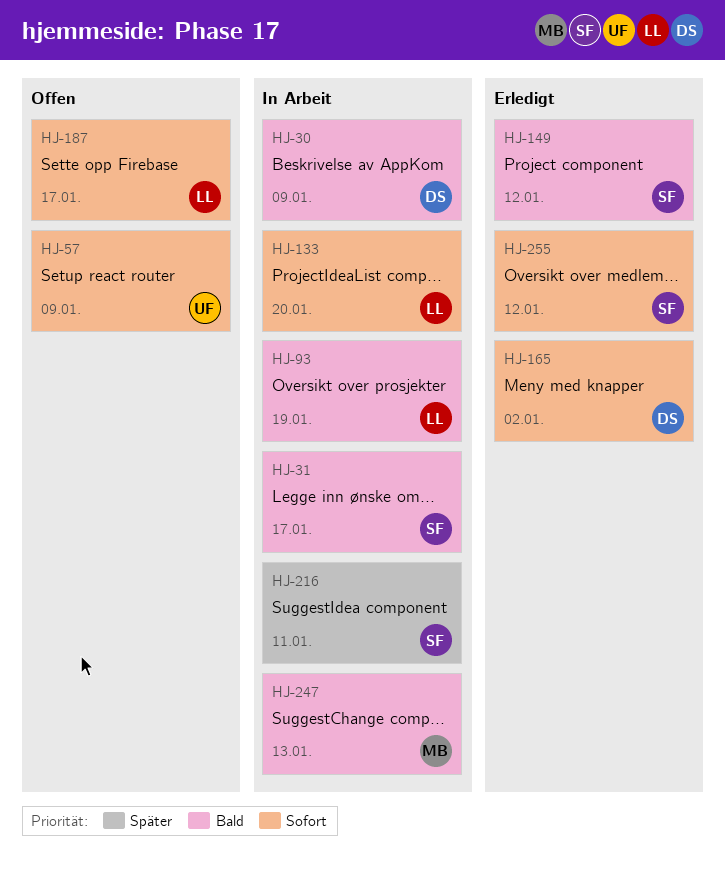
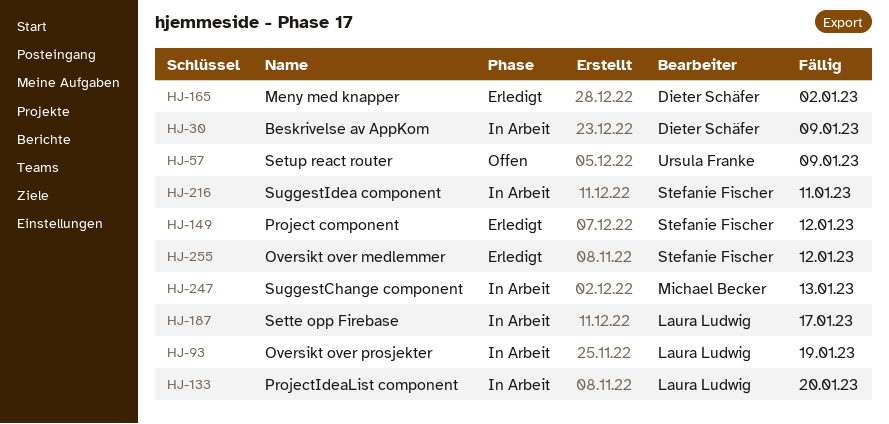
HJ-31: present -> none
HJ-187, status: Offen -> In Arbeit

